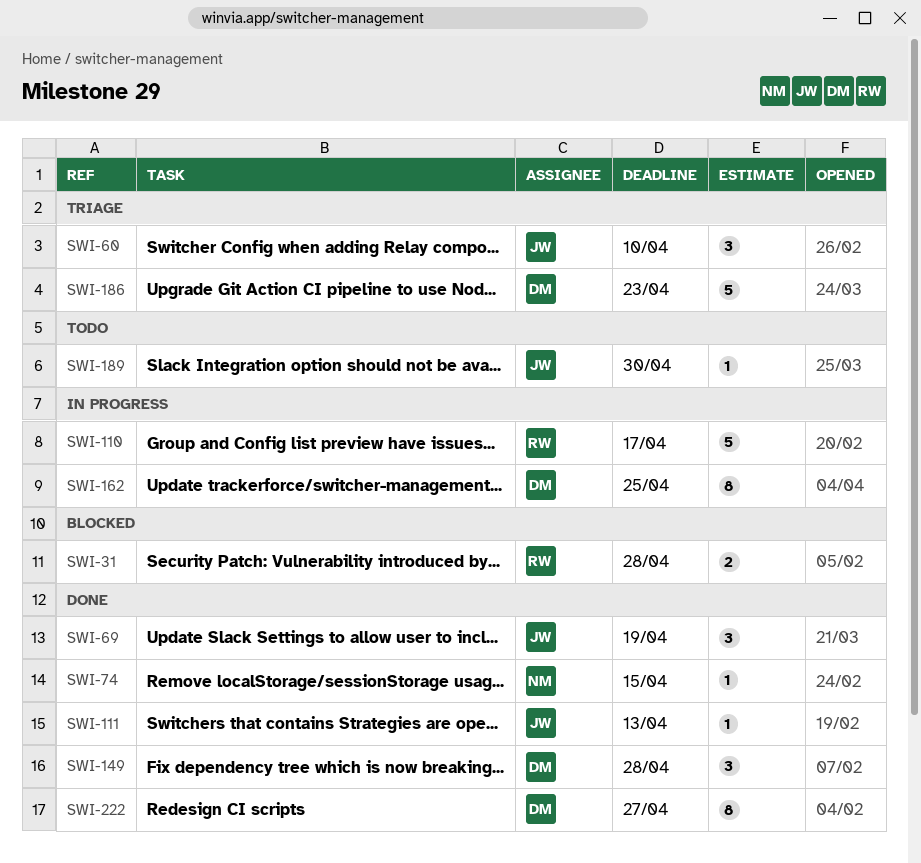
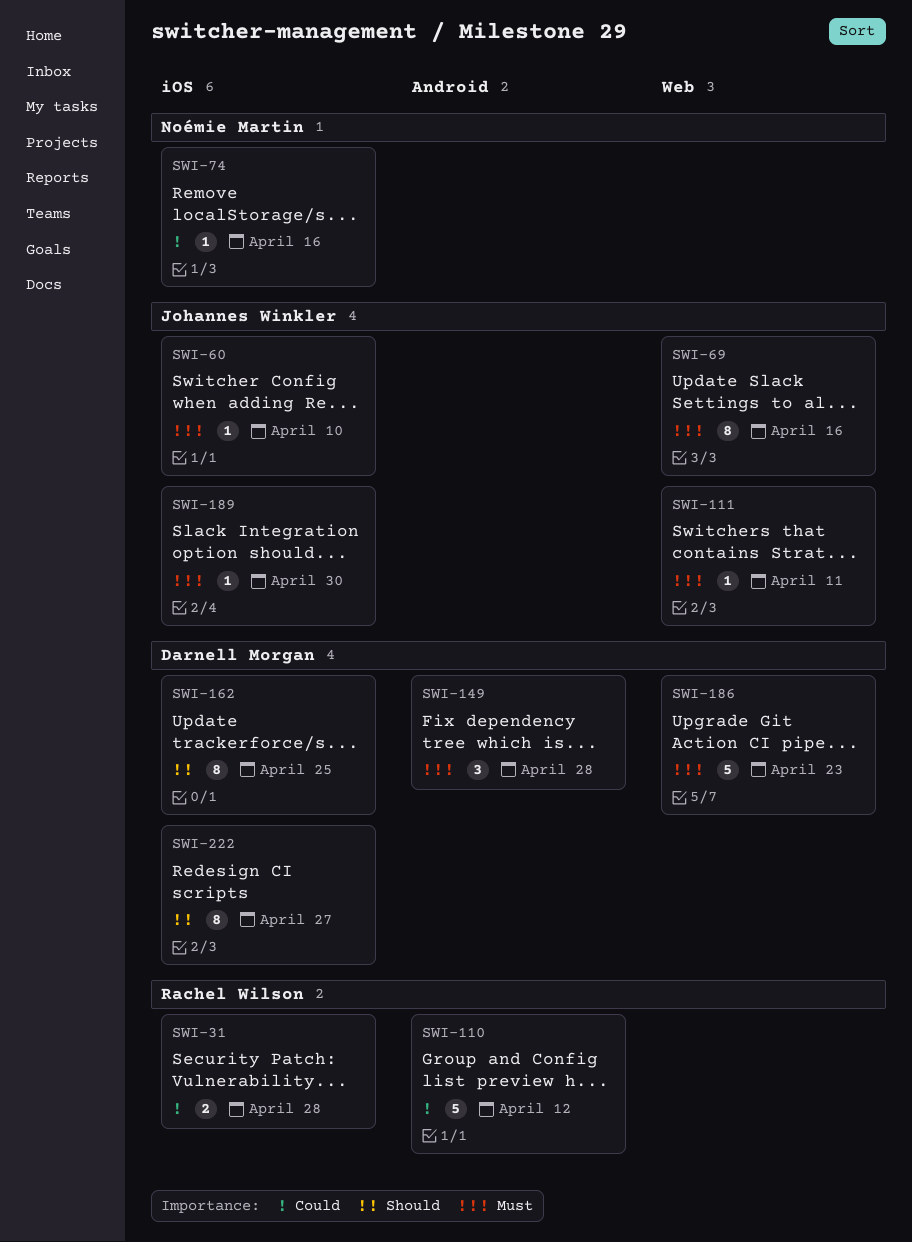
SWI-60, estimate: 3 -> 1
SWI-69, estimate: 3 -> 8
SWI-69, due: Apr 19 -> Apr 16
SWI-74, due: Apr 15 -> Apr 16
SWI-110, due: Apr 17 -> Apr 12
SWI-111, due: Apr 13 -> Apr 11

